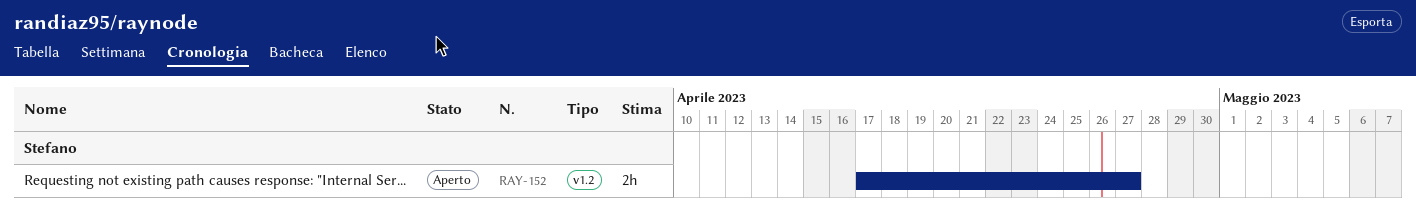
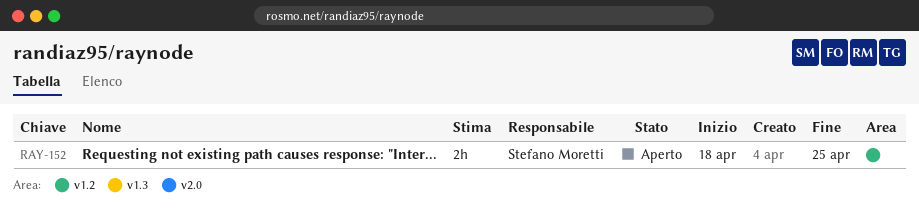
RAY-152, start: Apr 17 -> Apr 18
RAY-152, due: Apr 27 -> Apr 25

